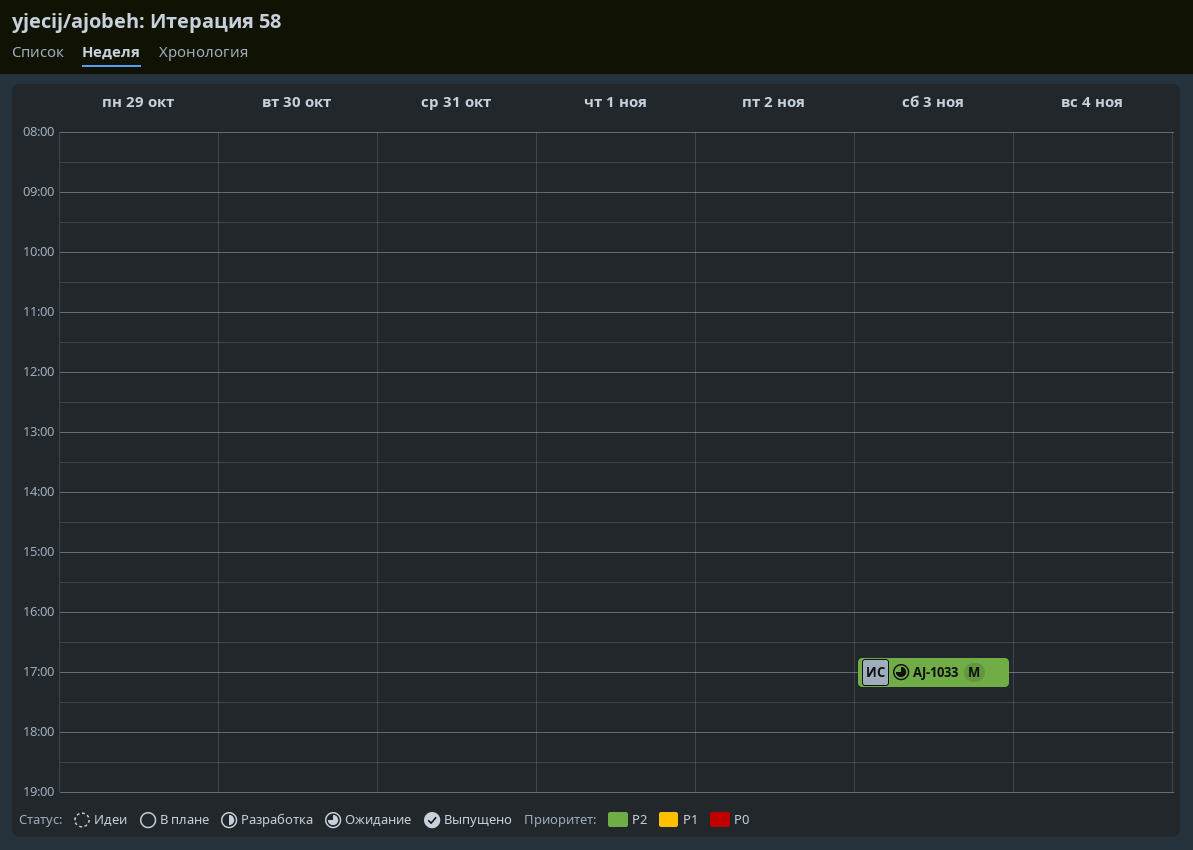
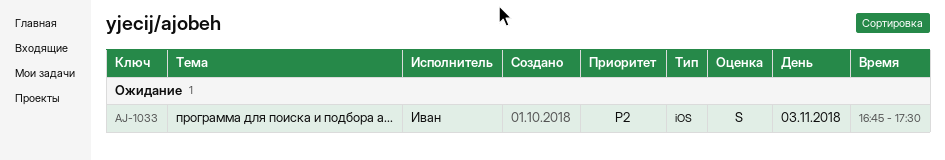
AJ-1033, estimate: M -> S
AJ-1033, ends: 17:15 -> 17:30

